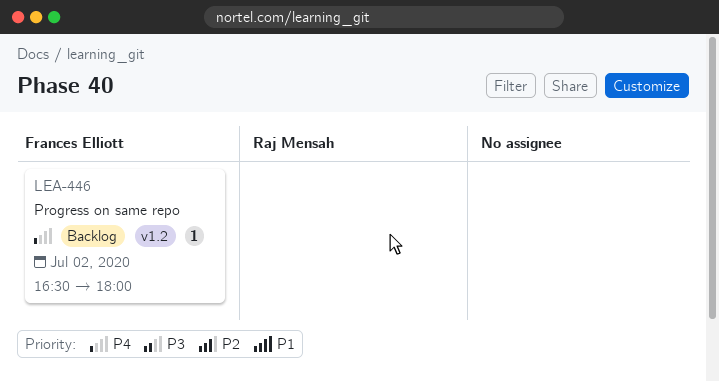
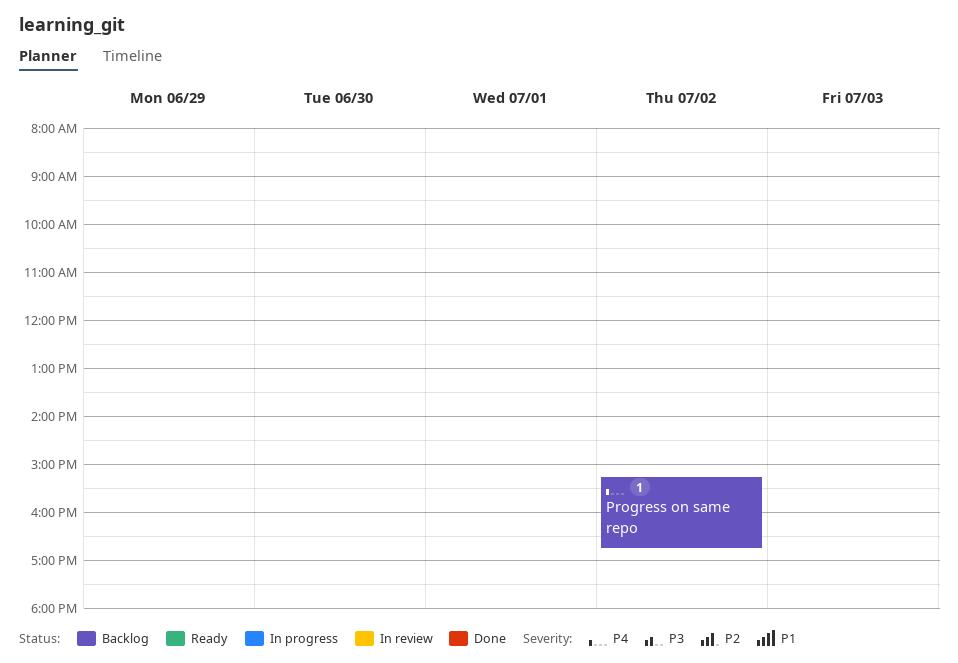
Progress on same repo, begins: 16:30 -> 15:15
Progress on same repo, ends: 18:00 -> 16:45

